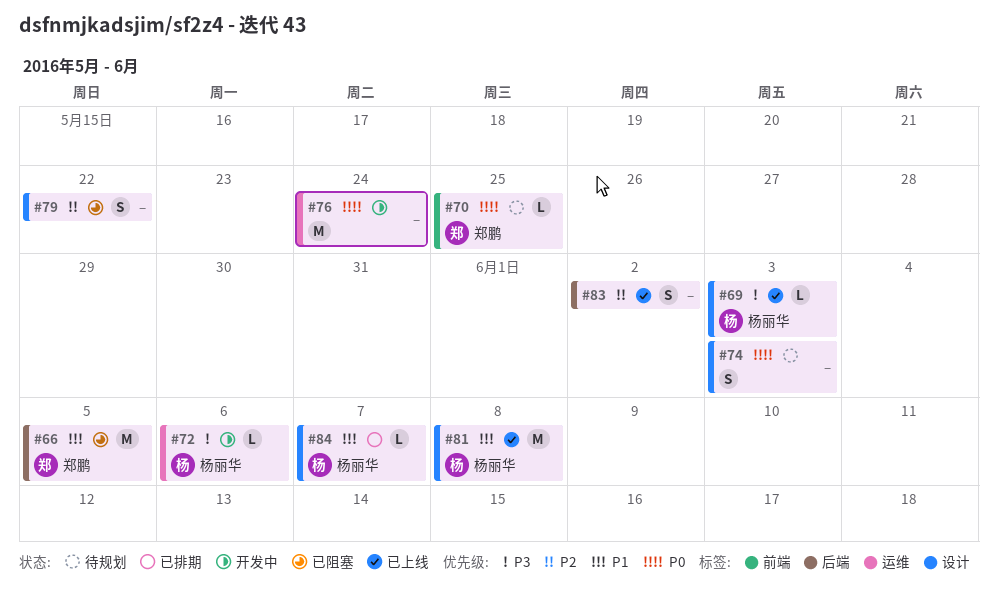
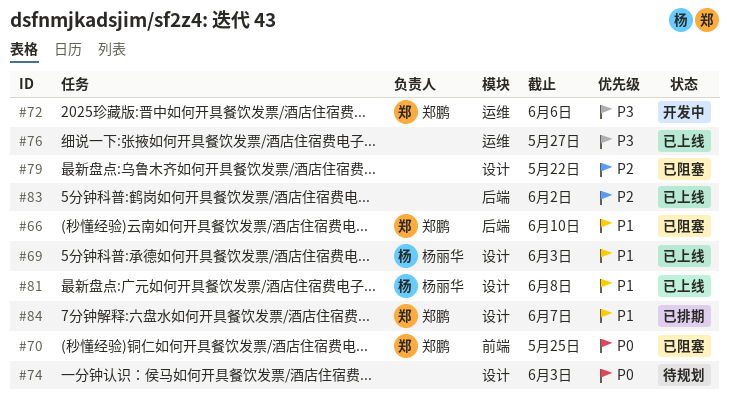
#66, due: Jun 5 -> Jun 10
#69, priority: P3 -> P1
#70, status: 待规划 -> 已阻塞
#72, owner: 杨丽华 -> 郑鹏
#76, status: 开发中 -> 已上线
#76, priority: P0 -> P3
#76, due: May 24 -> May 27
#84, owner: 杨丽华 -> 郑鹏

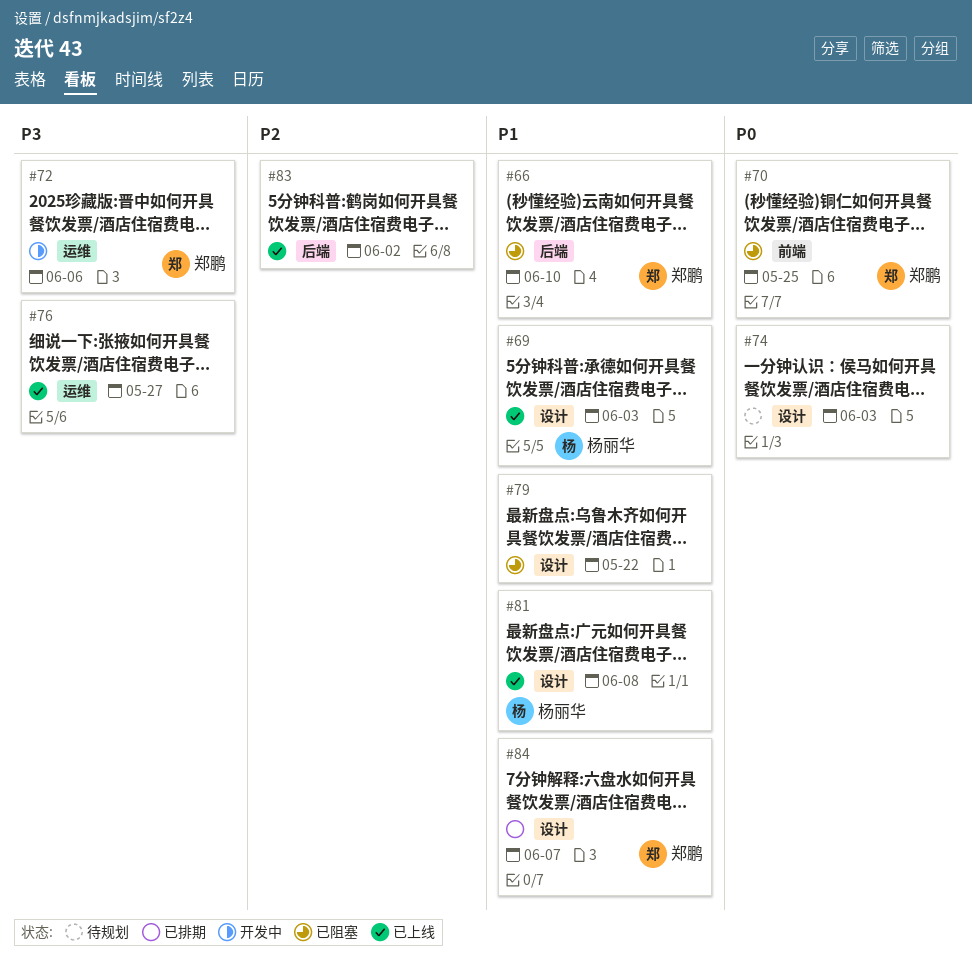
#79, priority: P2 -> P1

